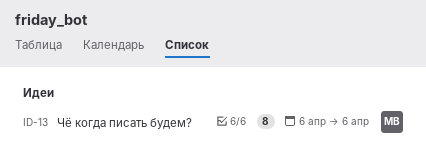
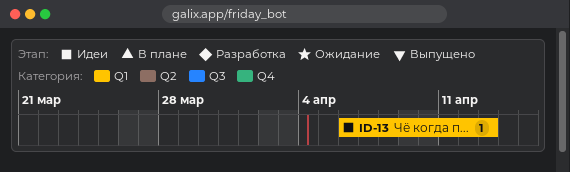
ID-13, estimate: 8 -> 1
ID-13, due: Apr 6 -> Apr 13

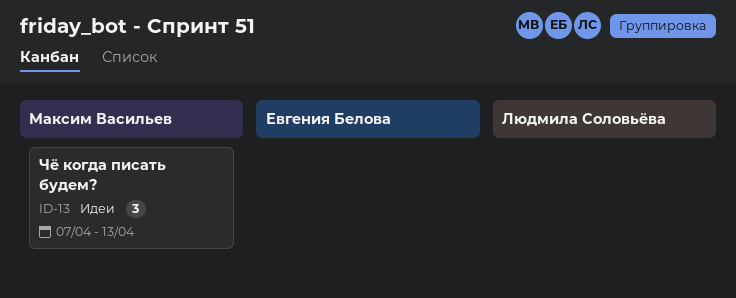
ID-13, estimate: 1 -> 3
ID-13, start: Apr 6 -> Apr 7

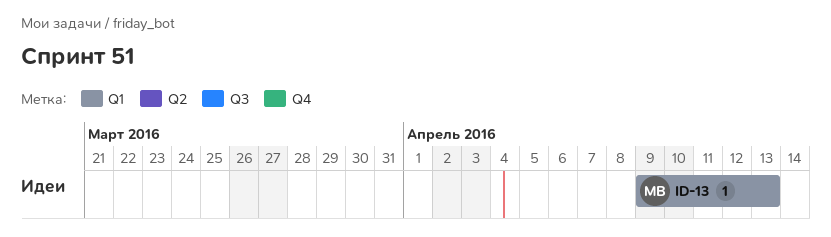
ID-13, estimate: 3 -> 1
ID-13, start: Apr 7 -> Apr 9

